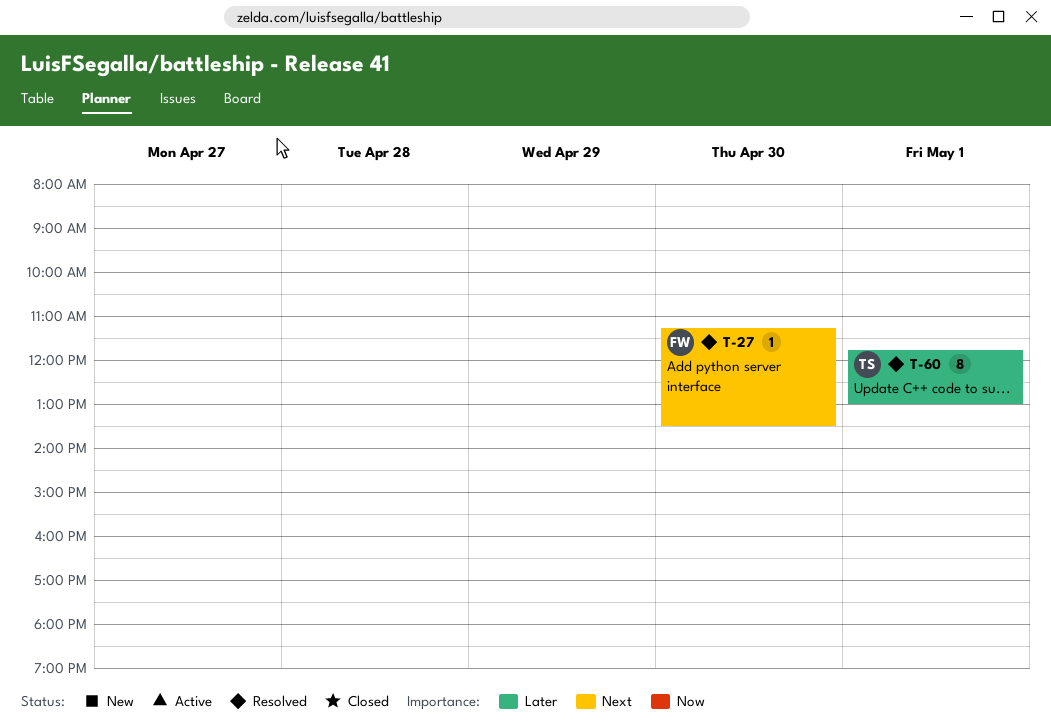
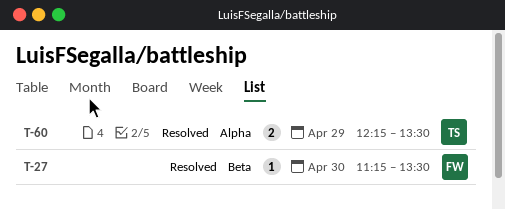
T-60, estimate: 8 -> 2
T-60, day: May 1 -> Apr 29
T-60, begins: 11:45 -> 12:15
T-60, ends: 13:00 -> 13:30

